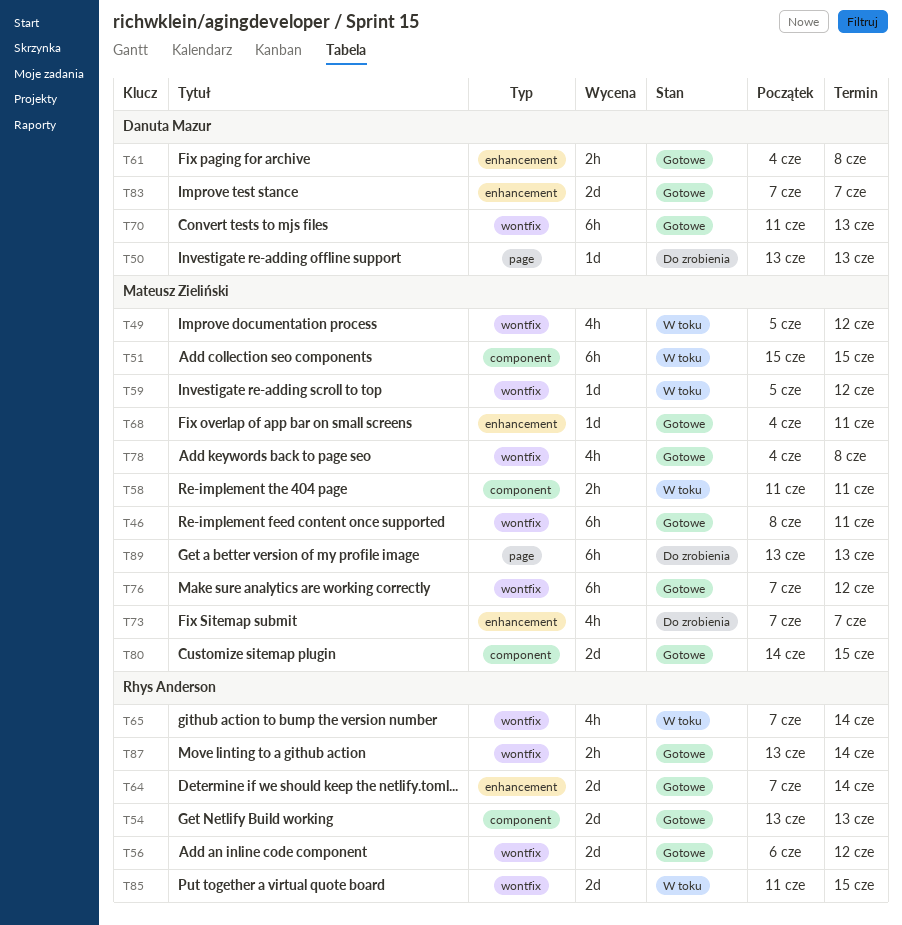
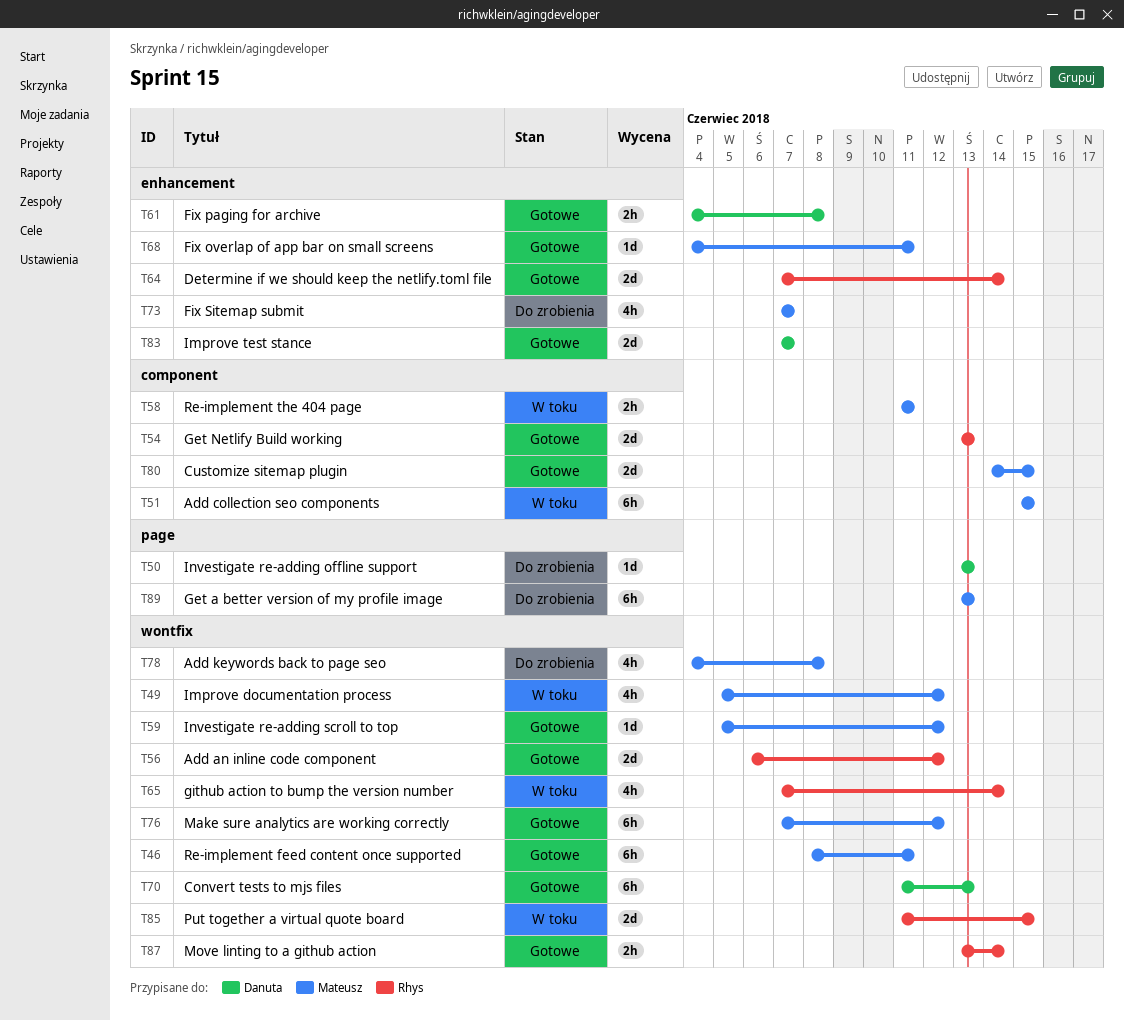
T59, status: W toku -> Gotowe
T78, status: Gotowe -> Do zrobienia

